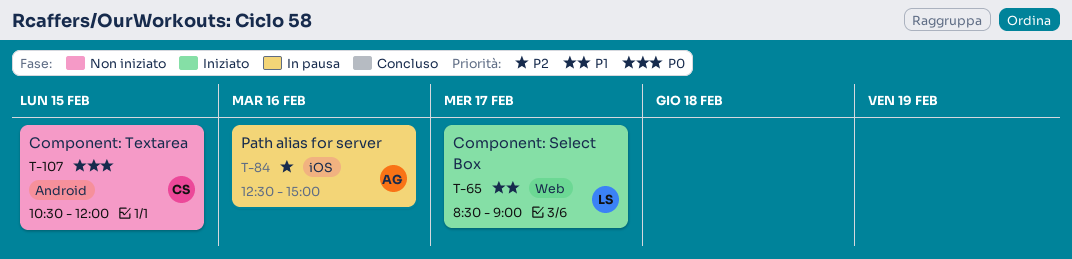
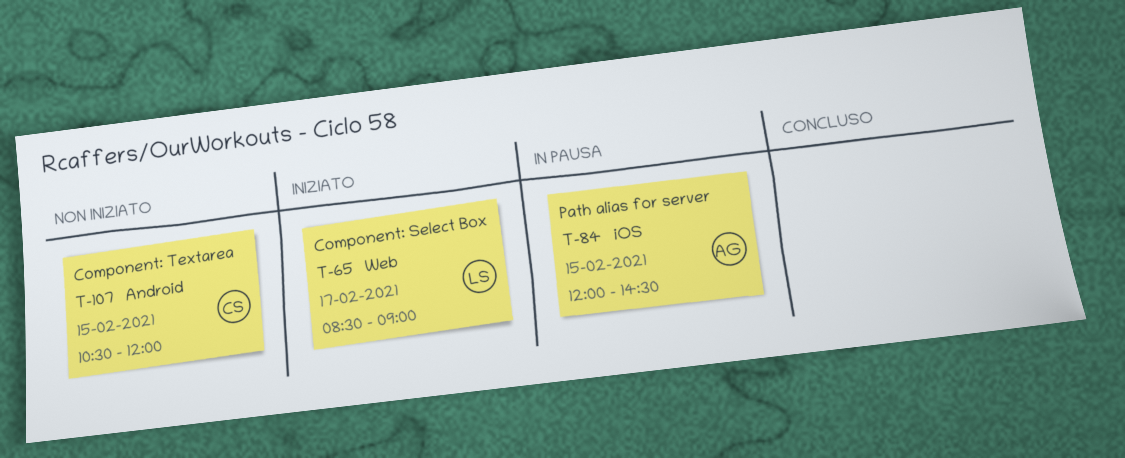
T-84, day: Feb 16 -> Feb 15
T-84, begins: 12:30 -> 12:00
T-84, ends: 15:00 -> 14:30

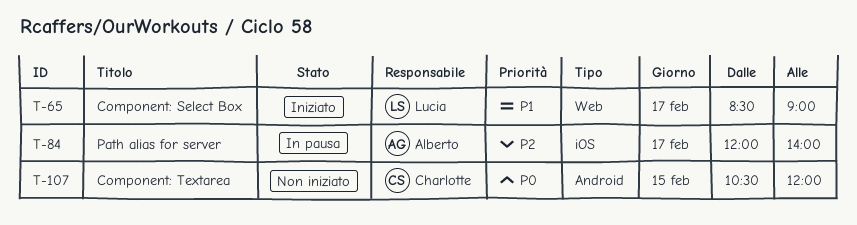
T-84, day: Feb 15 -> Feb 17
T-84, ends: 14:30 -> 14:00

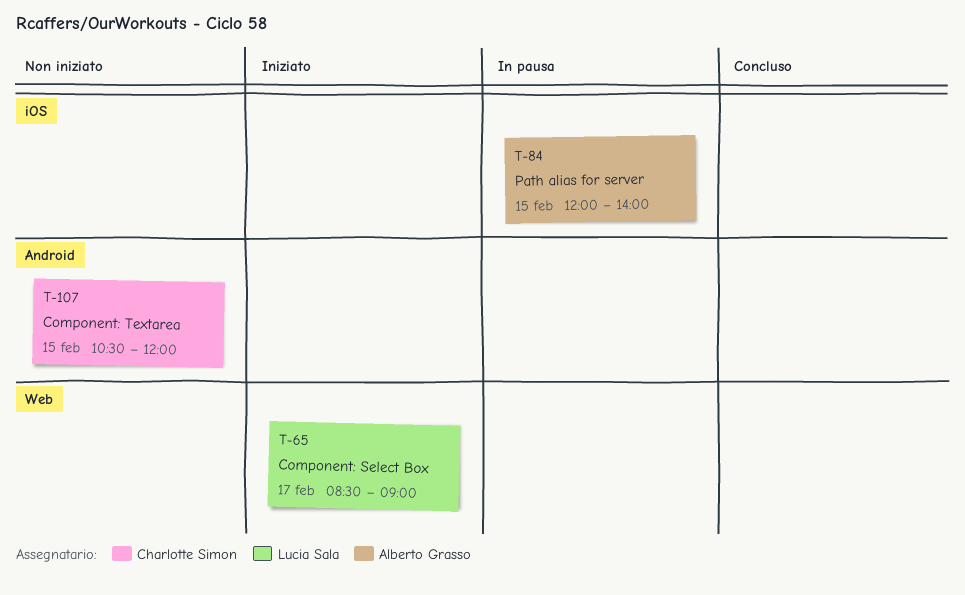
T-84, day: Feb 17 -> Feb 15

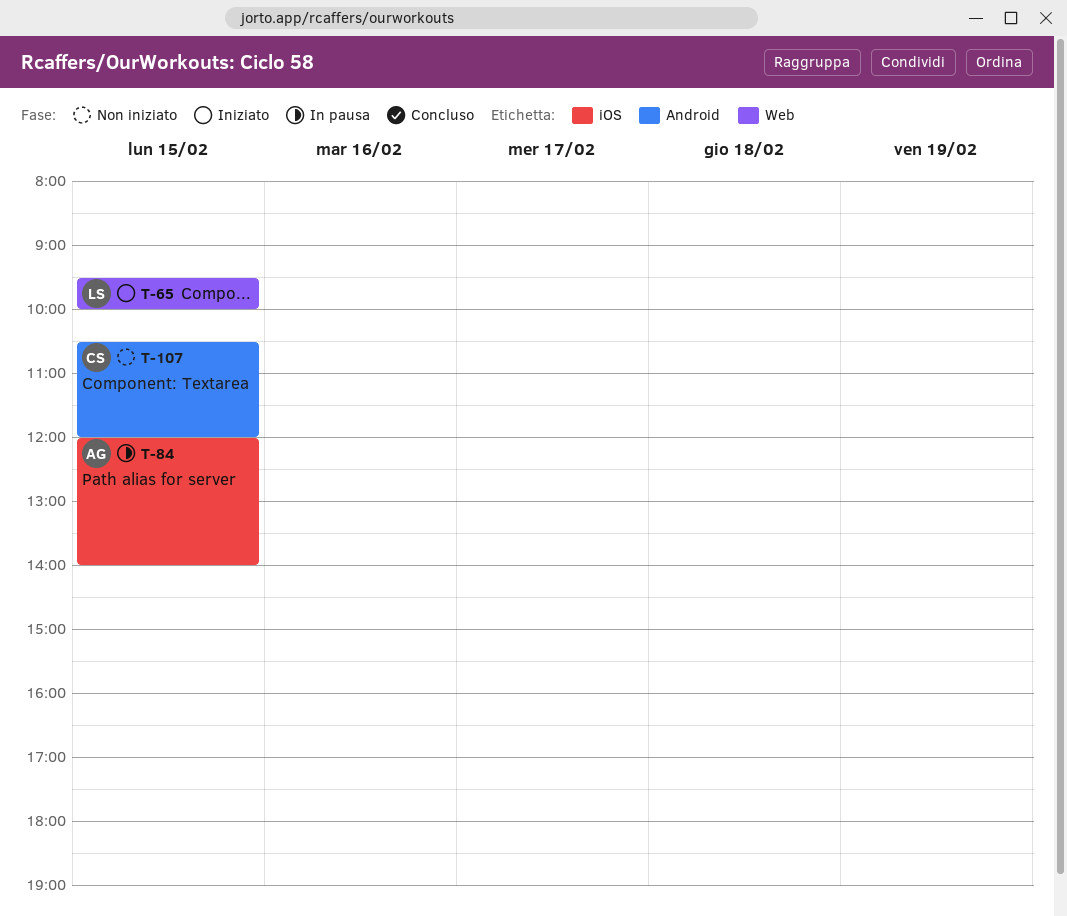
T-65, day: Feb 17 -> Feb 15
T-65, begins: 08:30 -> 09:30
T-65, ends: 09:00 -> 10:00

